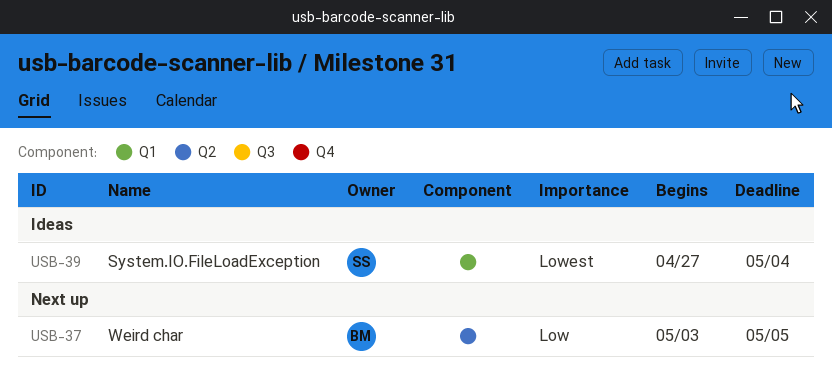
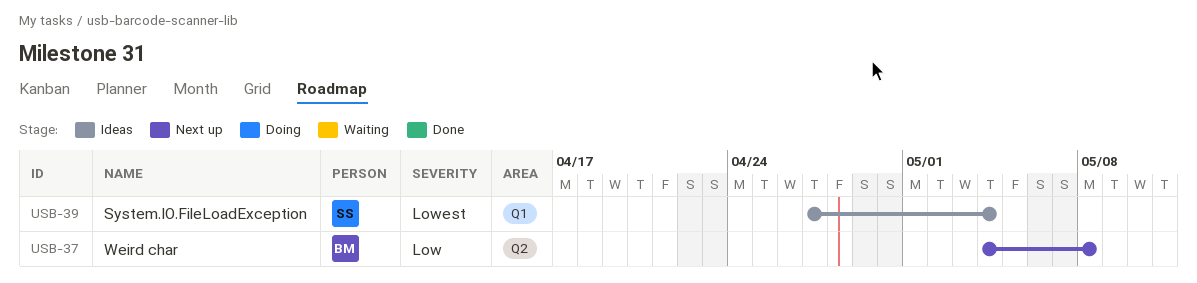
USB-37, start: May 3 -> May 4
USB-37, due: May 5 -> May 8

